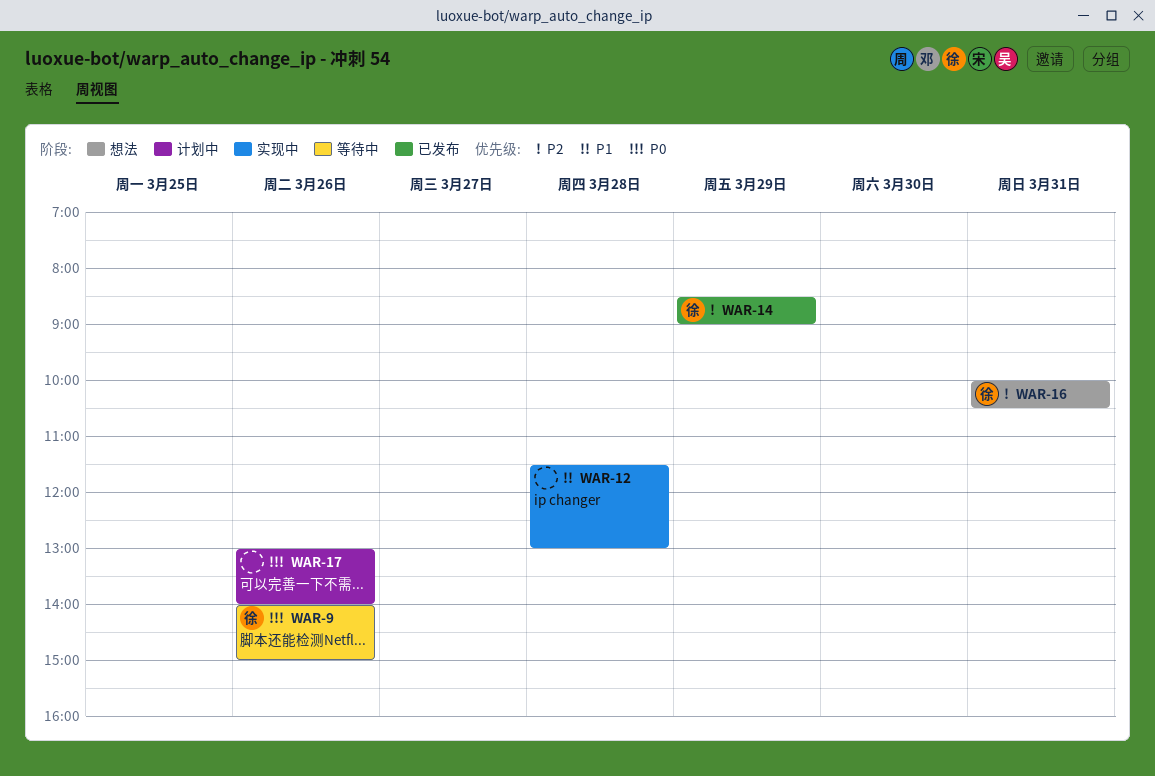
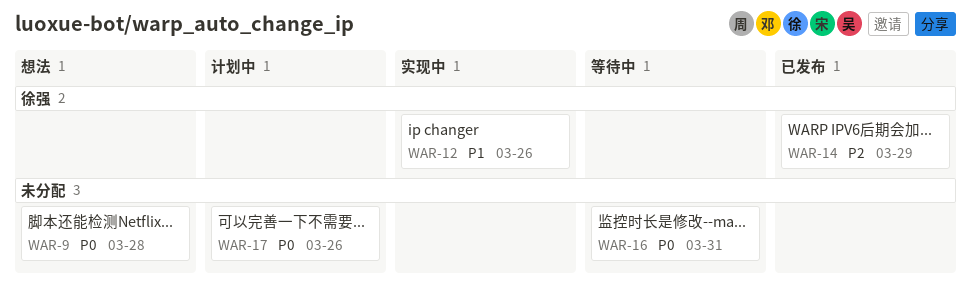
WAR-9, status: 等待中 -> 想法
WAR-9, owner: 徐强 -> none
WAR-9, day: Mar 26 -> Mar 28
WAR-12, owner: none -> 徐强
WAR-12, day: Mar 28 -> Mar 26
WAR-16, status: 想法 -> 等待中
WAR-16, owner: 徐强 -> none
WAR-16, priority: P2 -> P0

